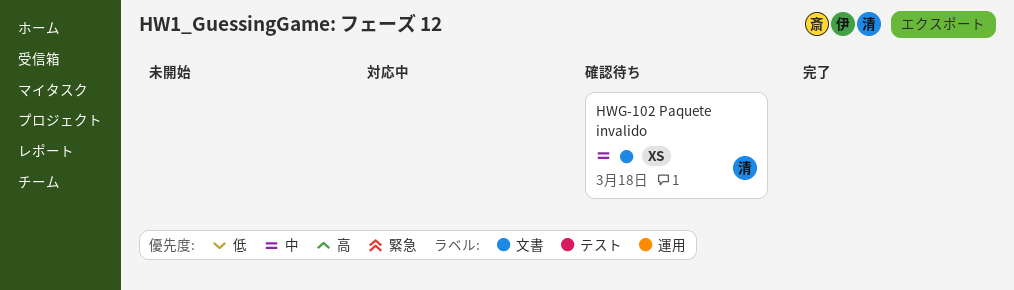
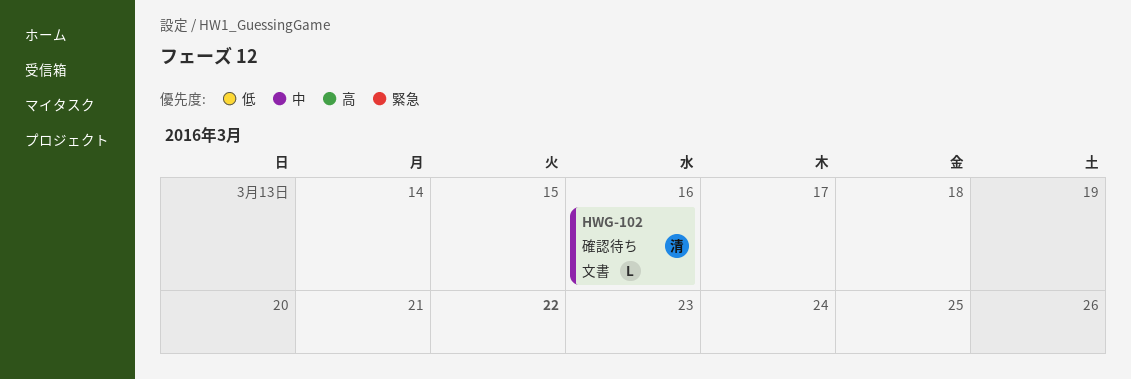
HWG-102, estimate: XS -> L
HWG-102, due: Mar 18 -> Mar 16

